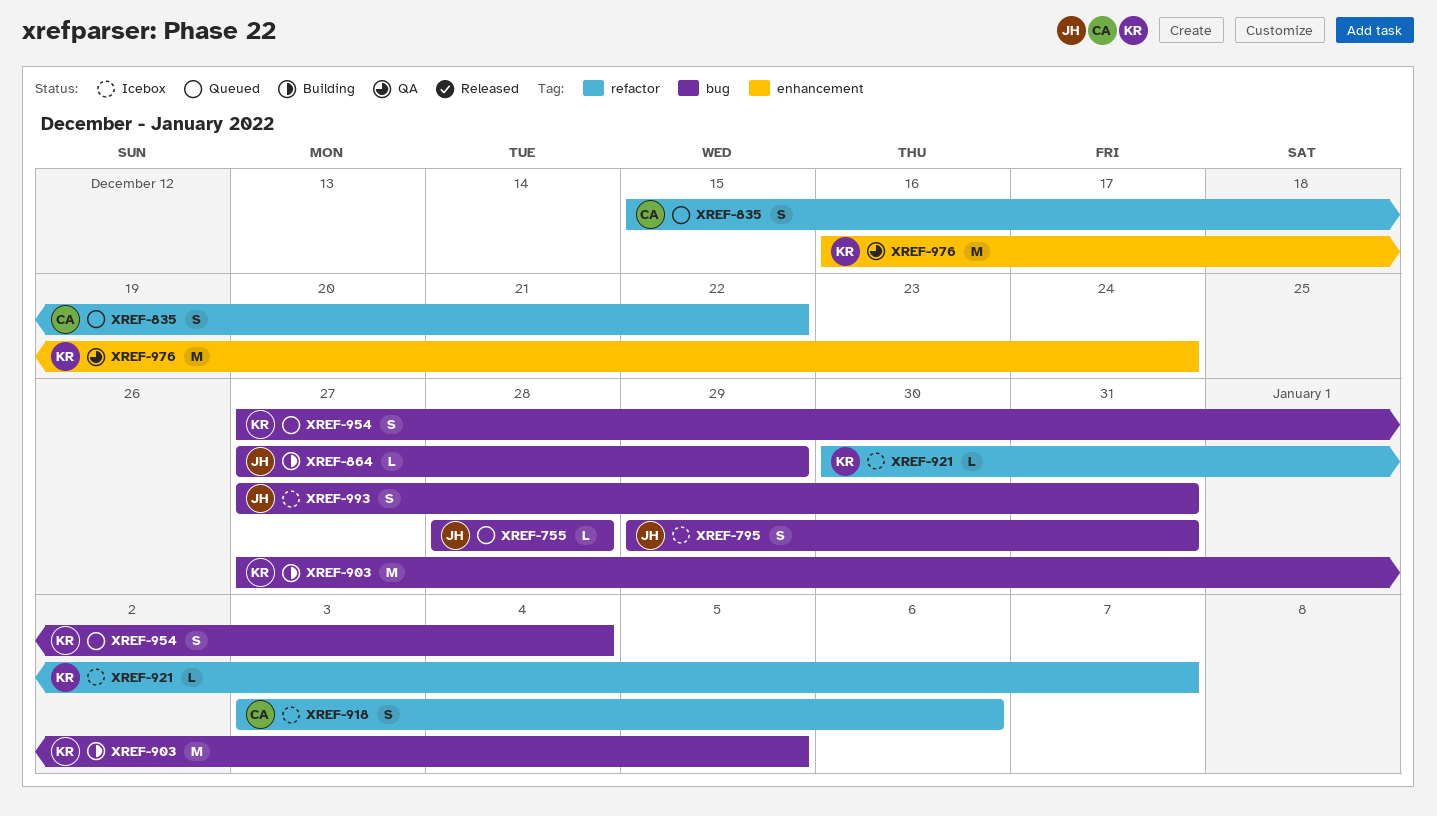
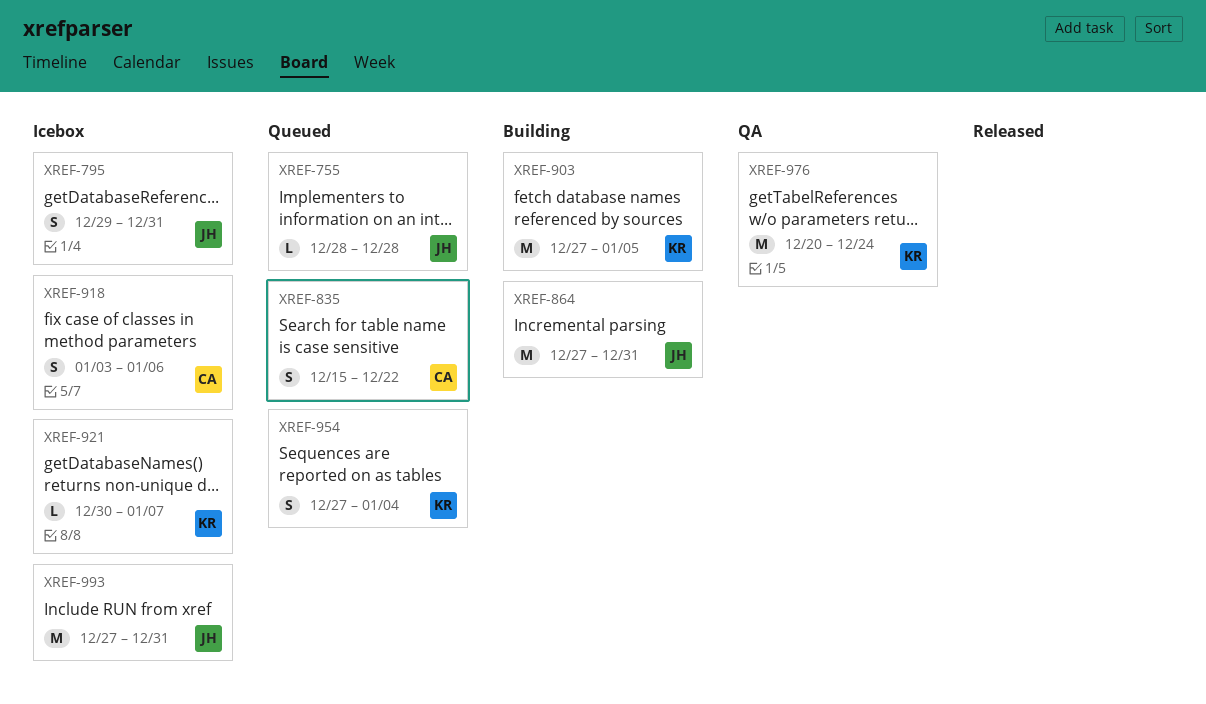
XREF-864, estimate: L -> M
XREF-864, due: Dec 29 -> Dec 31
XREF-976, start: Dec 16 -> Dec 20
XREF-993, estimate: S -> M

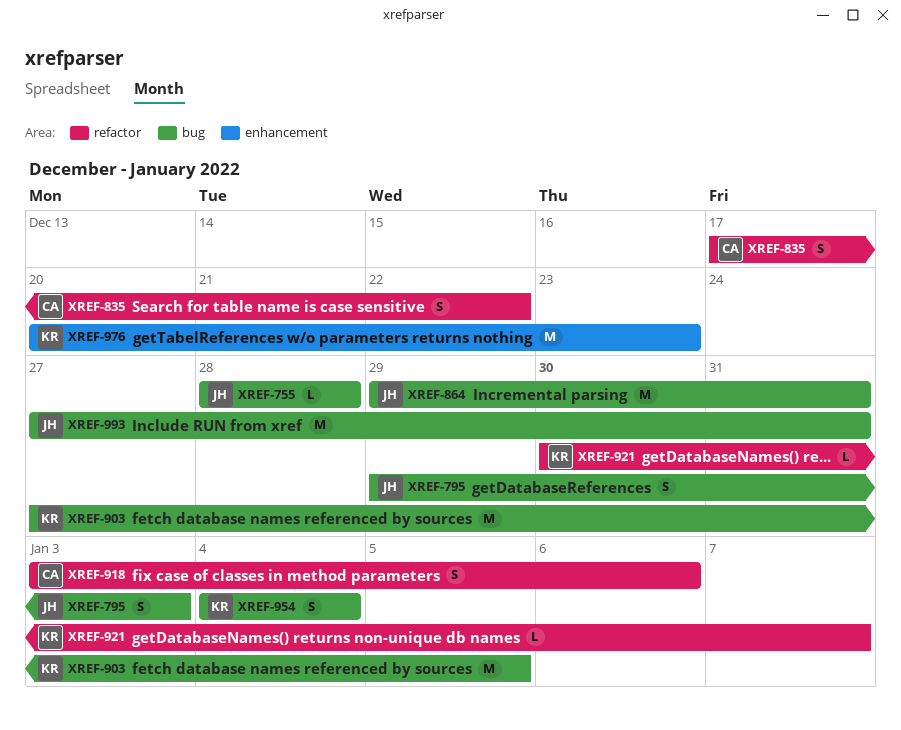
XREF-795, due: Dec 31 -> Jan 3
XREF-835, start: Dec 15 -> Dec 17
XREF-864, start: Dec 27 -> Dec 29
XREF-954, start: Dec 27 -> Jan 4
XREF-976, due: Dec 24 -> Dec 23

